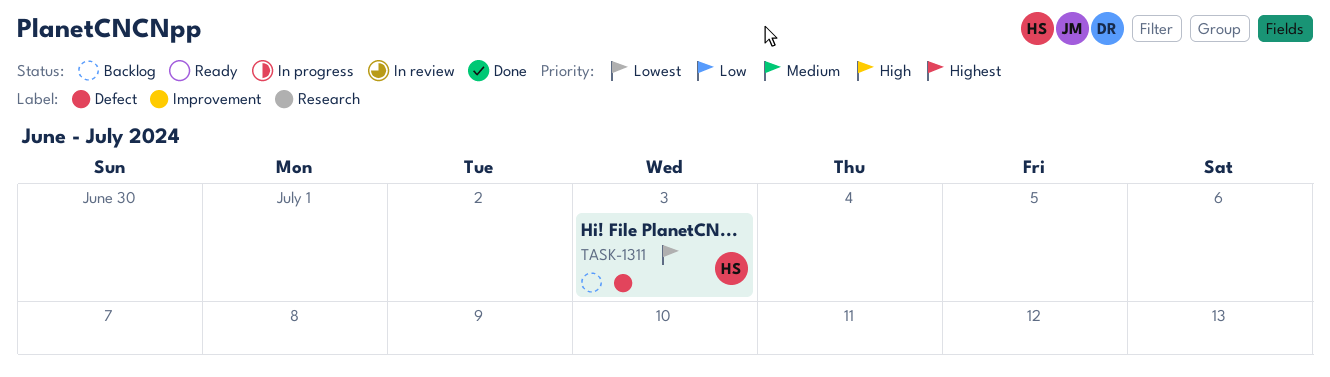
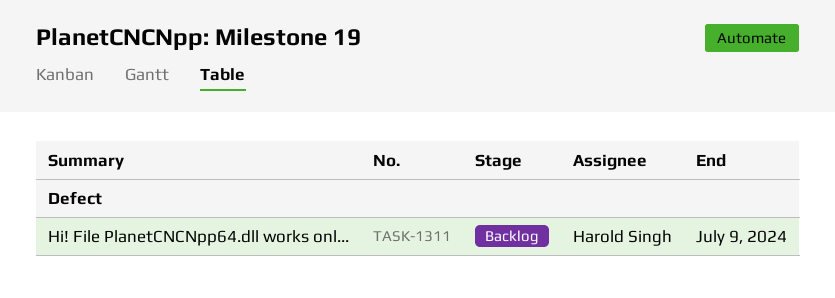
TASK-1311, due: Jul 3 -> Jul 9

